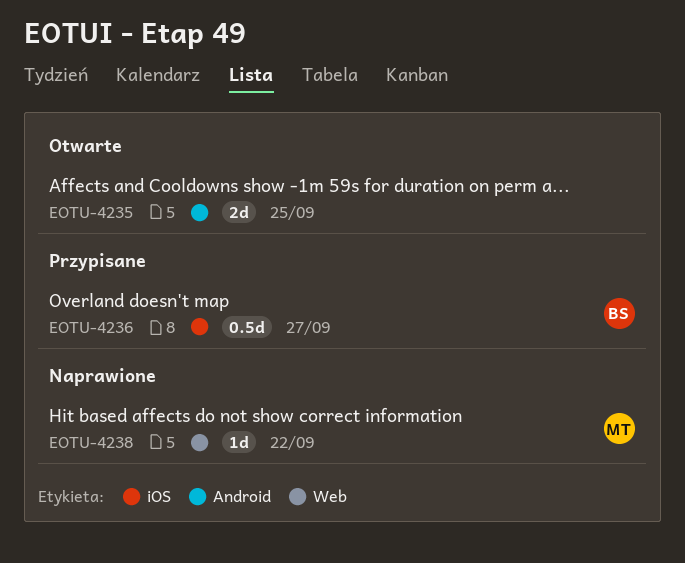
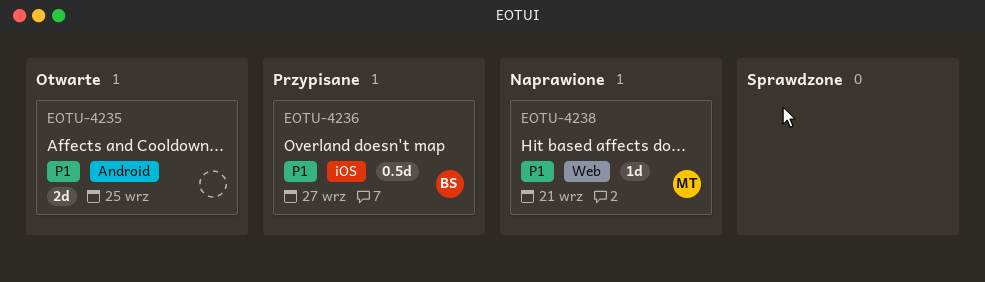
EOTU-4238, due: Sep 22 -> Sep 21

